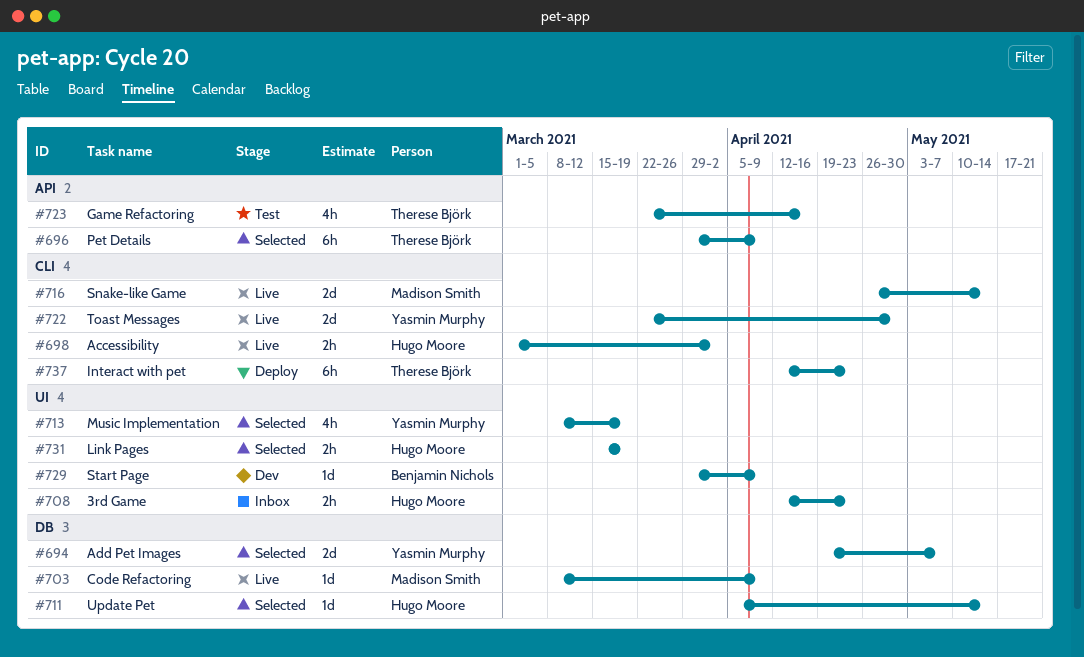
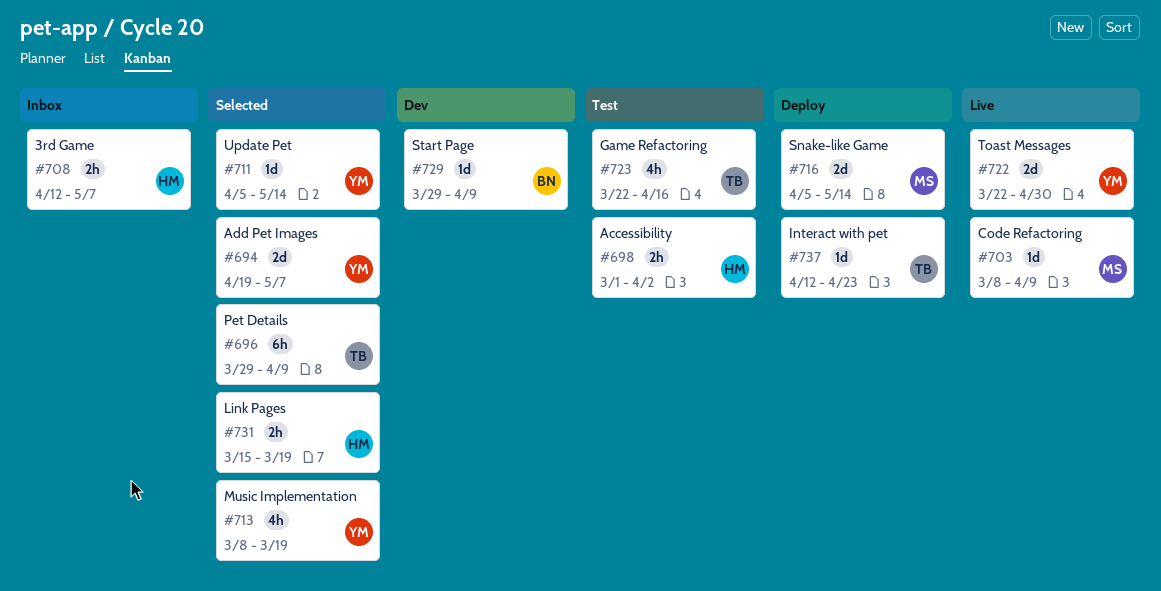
#698, status: Live -> Test
#708, due: Apr 23 -> May 7
#711, owner: Hugo Moore -> Yasmin Murphy
#716, status: Live -> Deploy
#716, start: Apr 26 -> Apr 5
#737, estimate: 6h -> 1d

